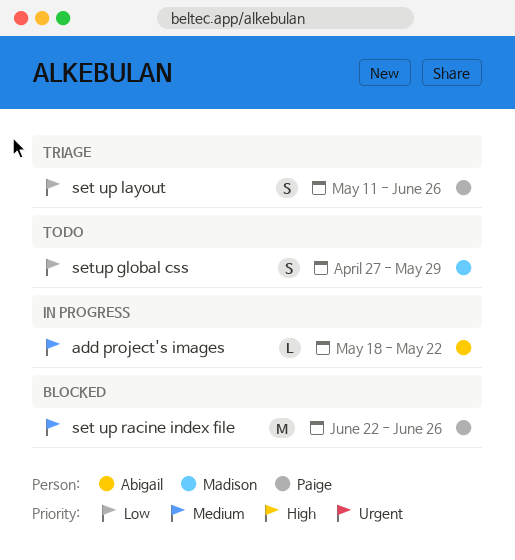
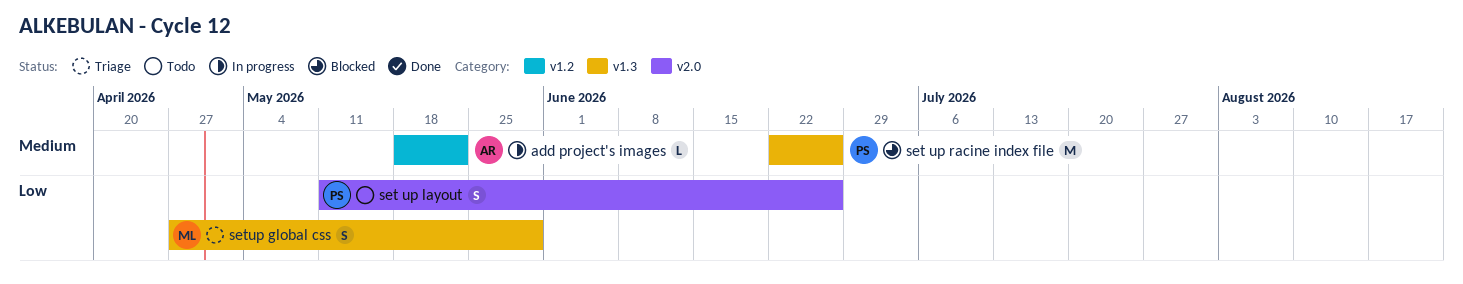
set up layout, status: Triage -> Todo
setup global css, status: Todo -> Triage

